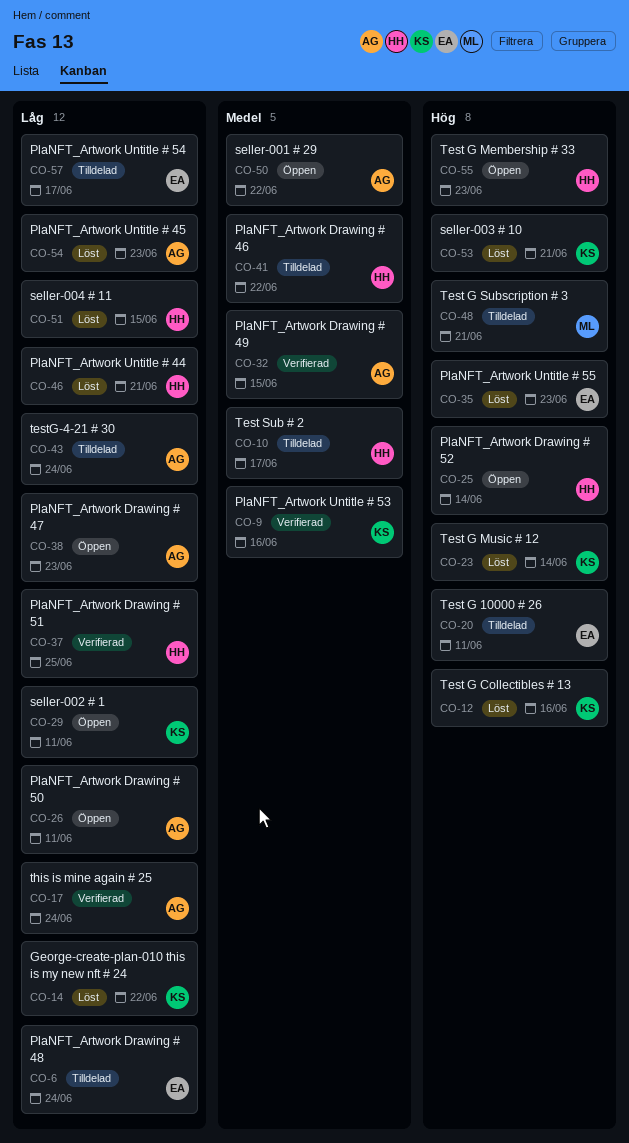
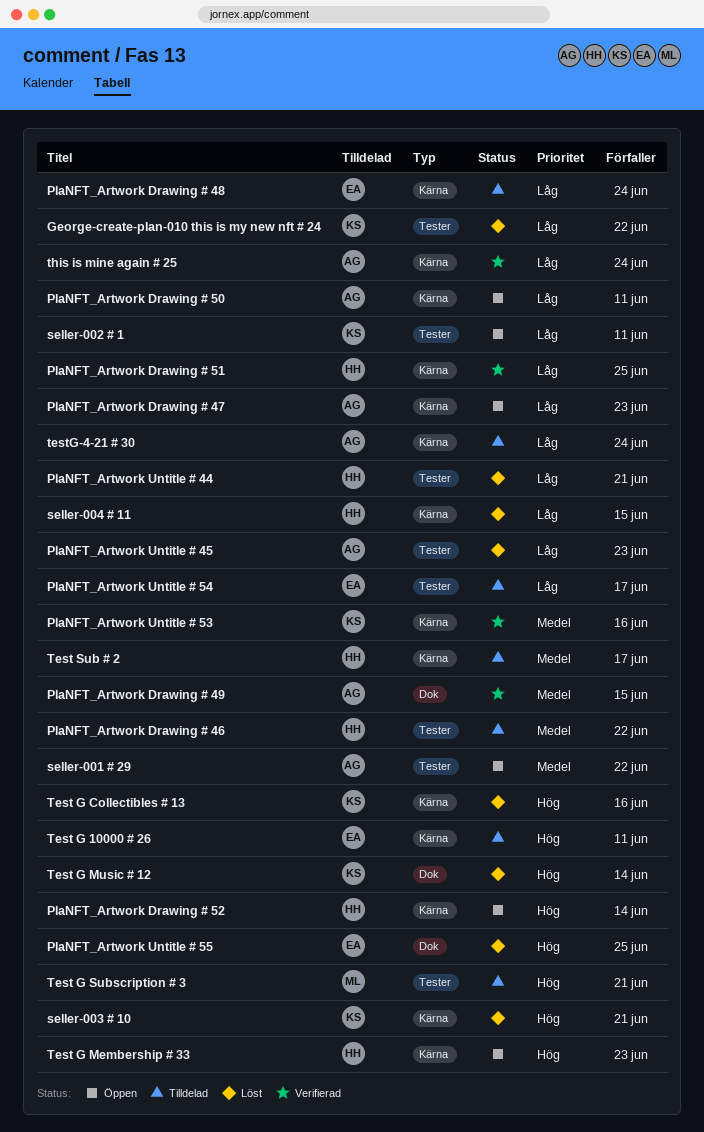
PlaNFT_Artwork Untitle # 55, due: Jun 23 -> Jun 25

